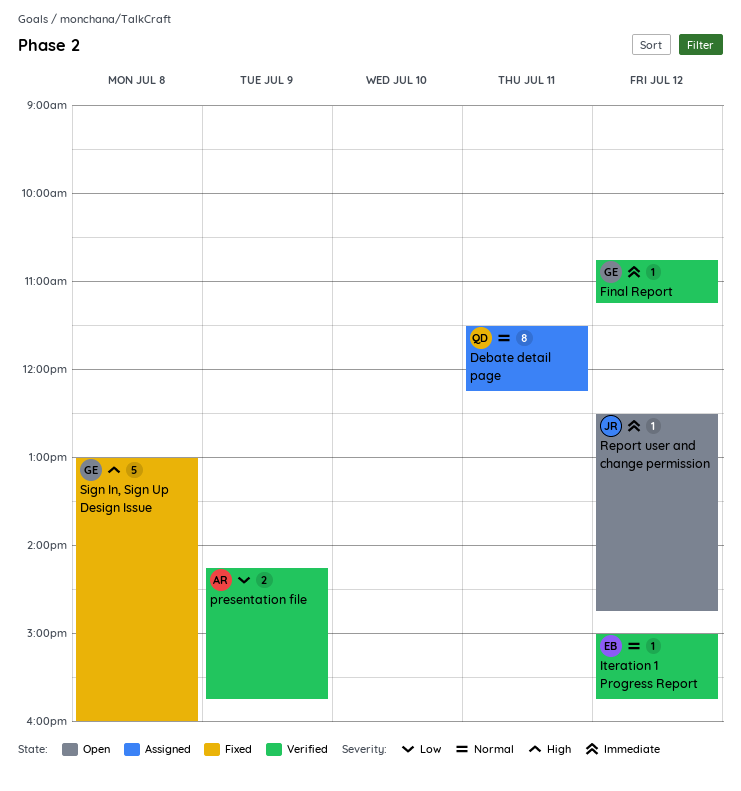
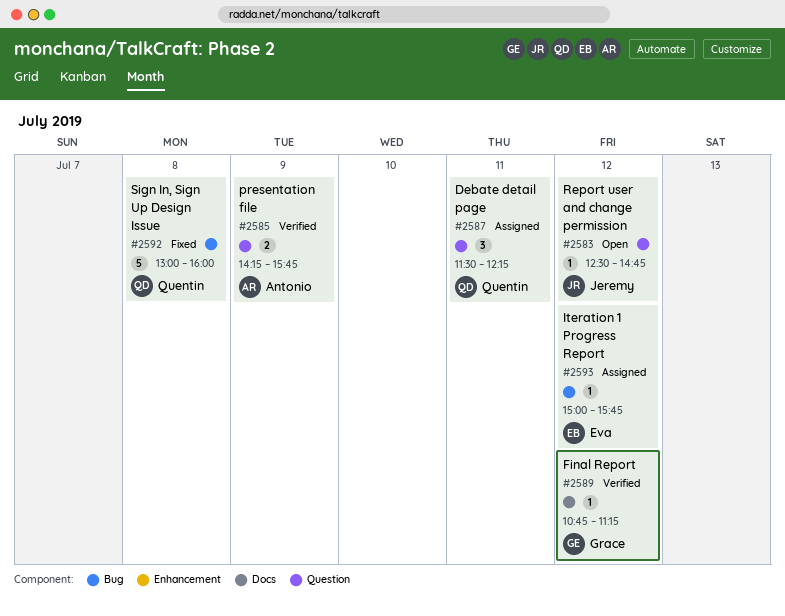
Debate detail page, estimate: 8 -> 3
Iteration 1 Progress Report, status: Verified -> Assigned
Sign In, Sign Up Design Issue, owner: Grace -> Quentin

